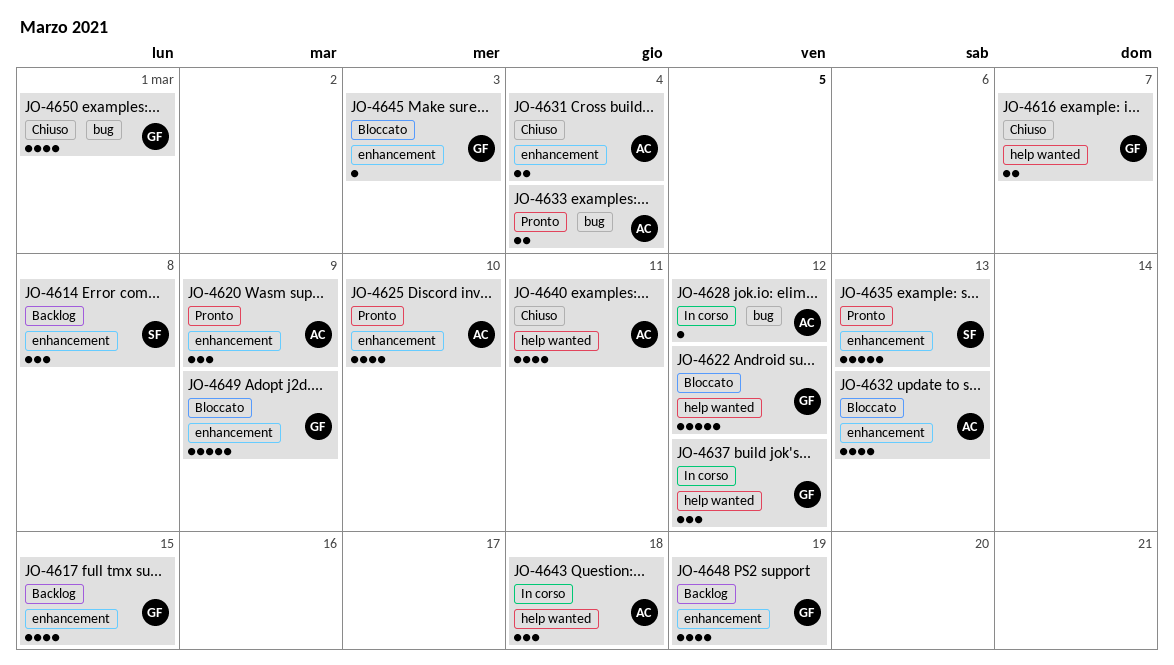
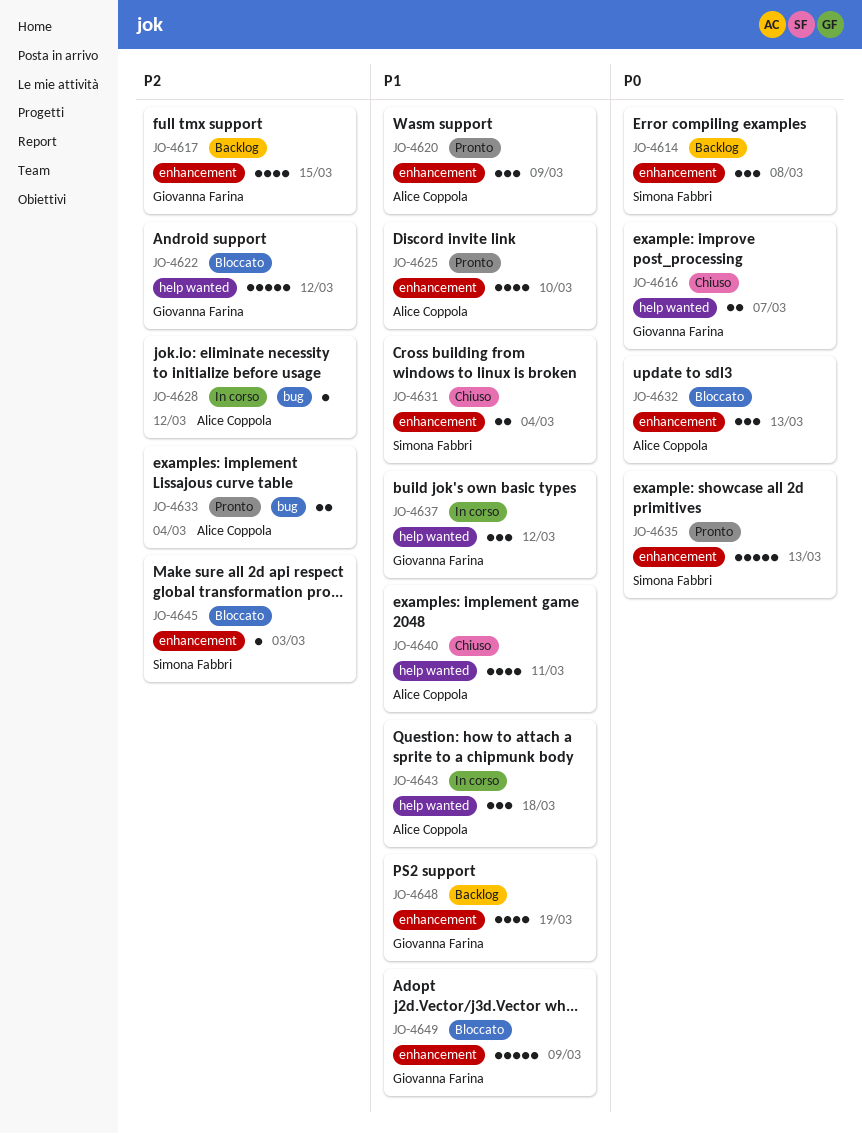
JO-4631, owner: Alice Coppola -> Simona Fabbri
JO-4632, estimate: 4 -> 3
JO-4645, owner: Giovanna Farina -> Simona Fabbri
JO-4650: present -> none

